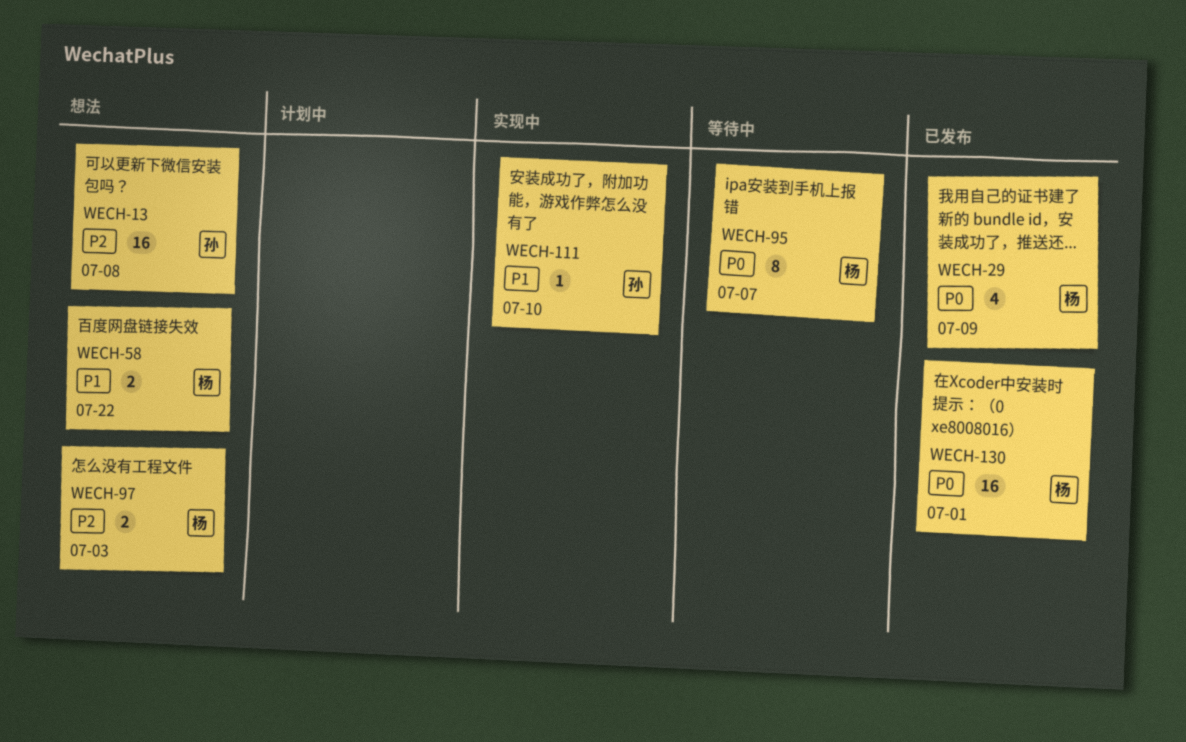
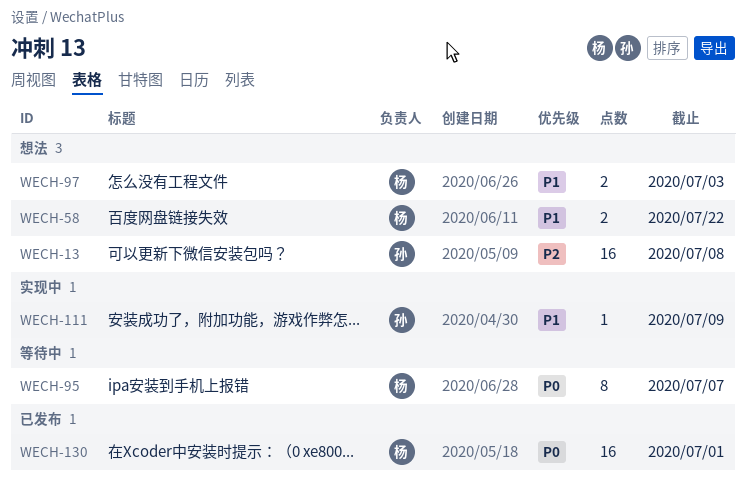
WECH-29: present -> none
WECH-97, priority: P2 -> P1
WECH-111, due: Jul 10 -> Jul 9

